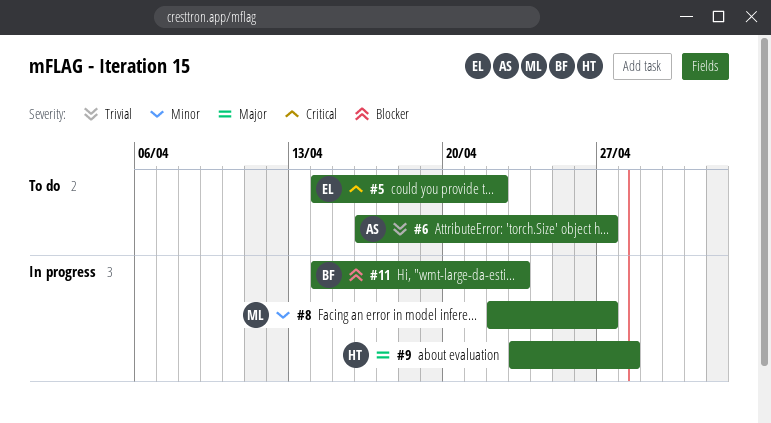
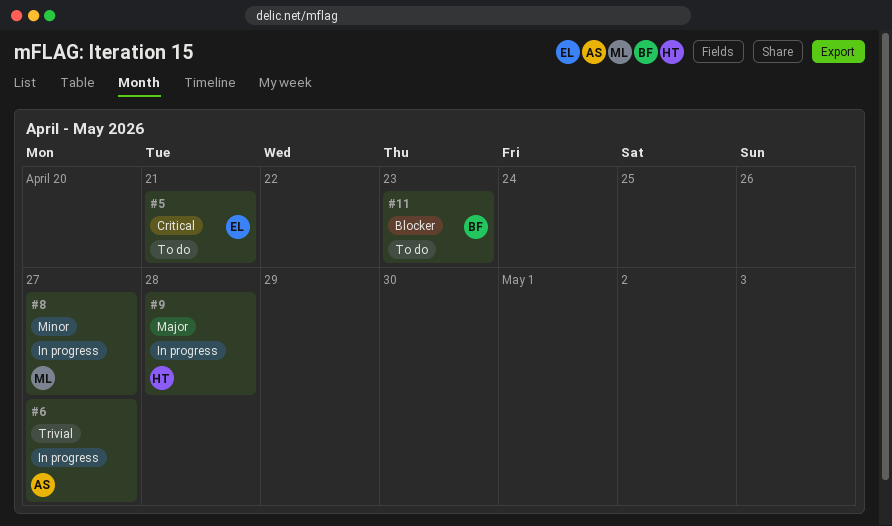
#5, due: Apr 22 -> Apr 21
#6, status: To do -> In progress
#11, status: In progress -> To do

